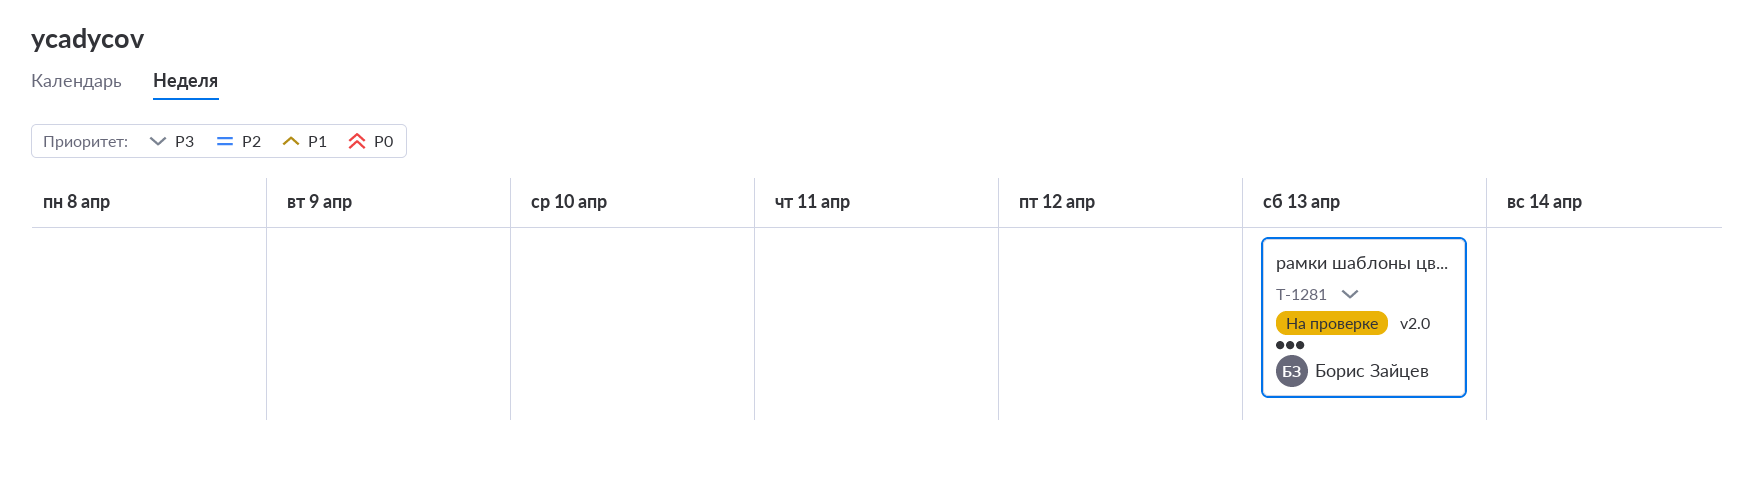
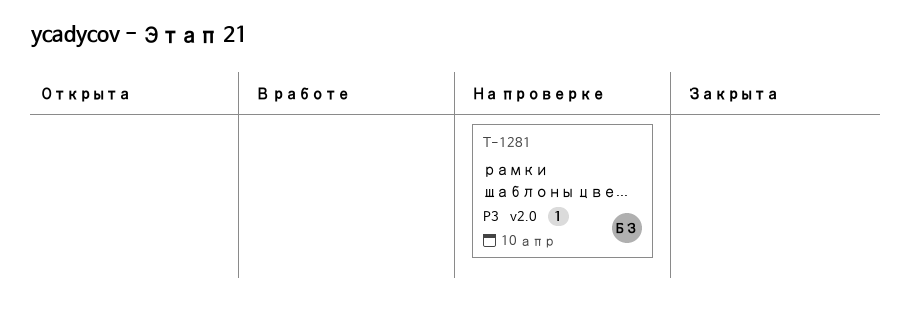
T-1281, estimate: 3 -> 1
T-1281, due: Apr 13 -> Apr 10

